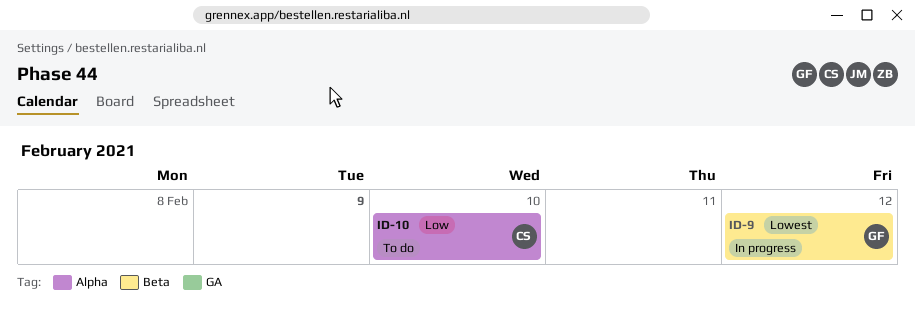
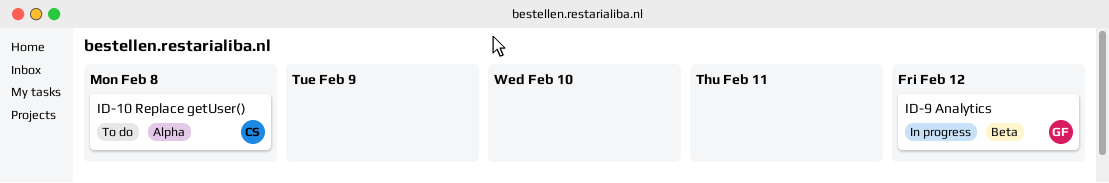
ID-10, due: Feb 10 -> Feb 8

